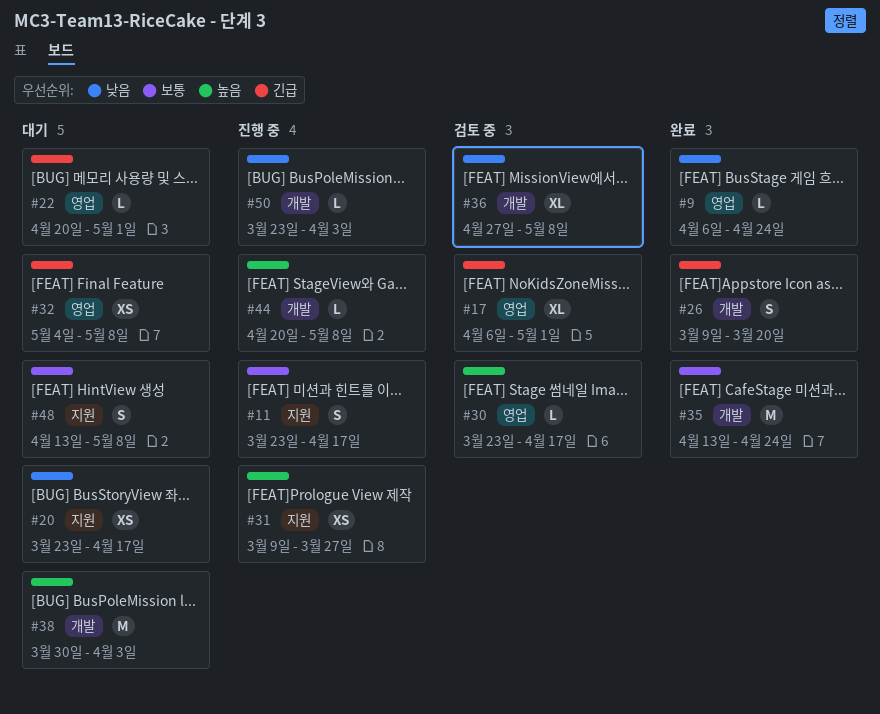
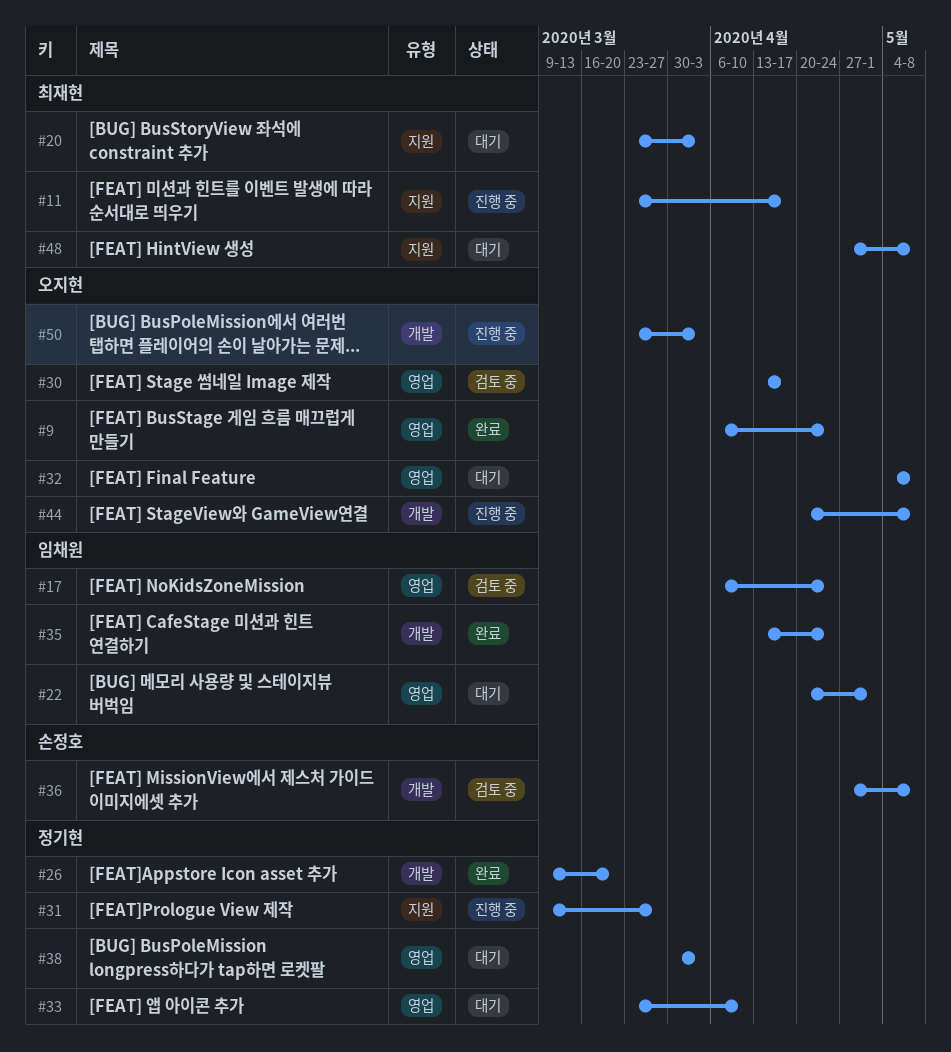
#17, due: May 1 -> Apr 24
#20, due: Apr 17 -> Apr 3
#30, start: Mar 23 -> Apr 13
#33: none -> present
#38, label: 개발 -> 영업
#48, start: Apr 13 -> Apr 27

